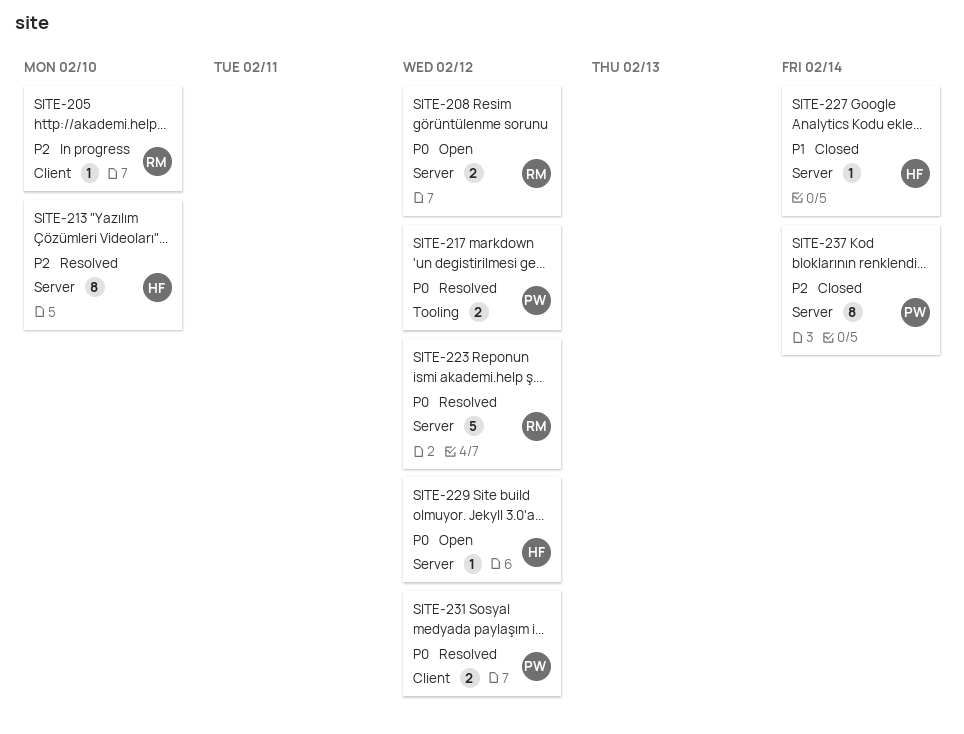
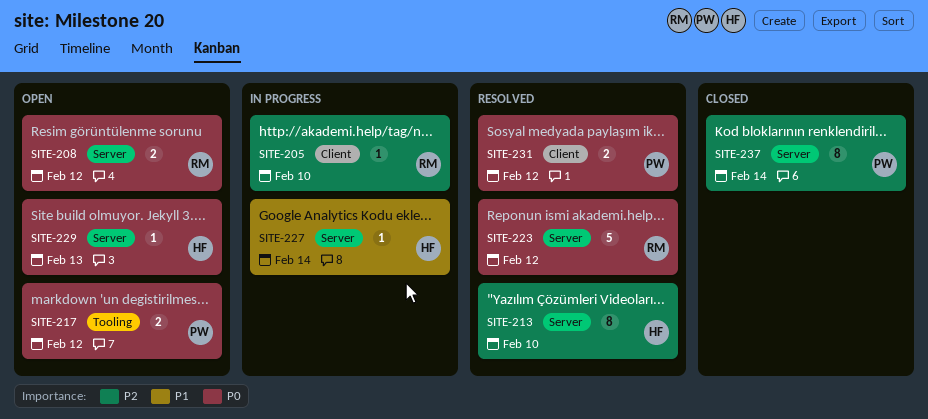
SITE-217, status: Resolved -> Open
SITE-227, status: Closed -> In progress
SITE-229, due: Feb 12 -> Feb 13

